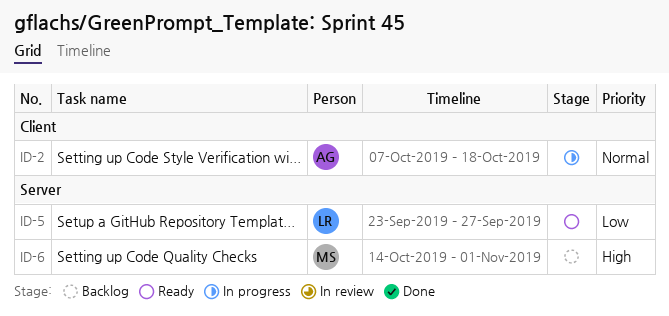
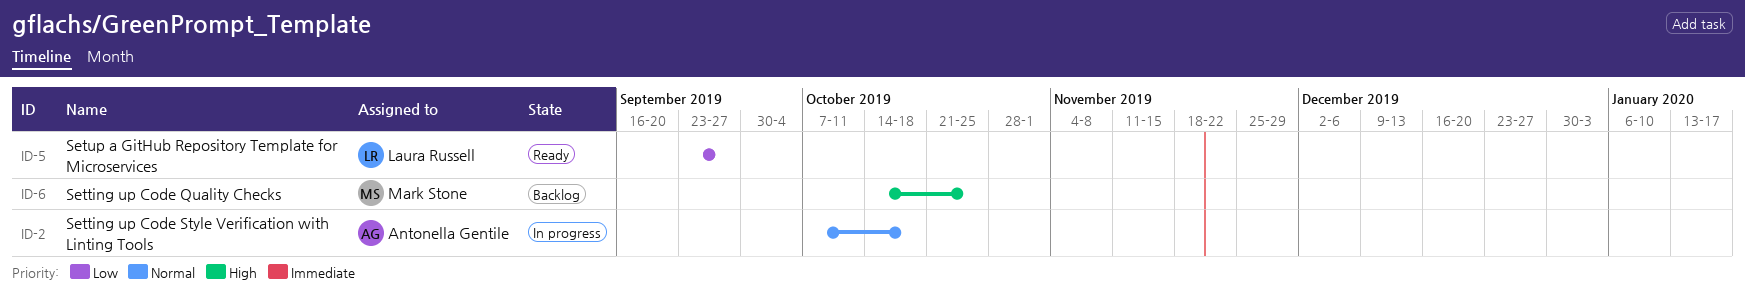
ID-6, due: Nov 1 -> Oct 25

